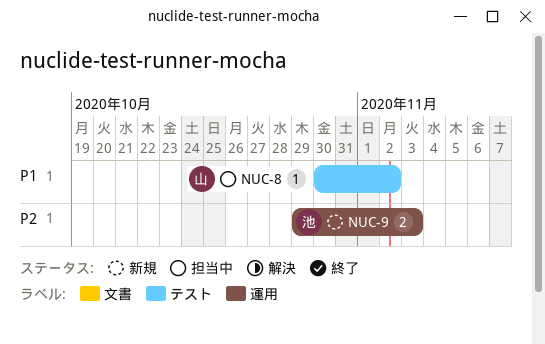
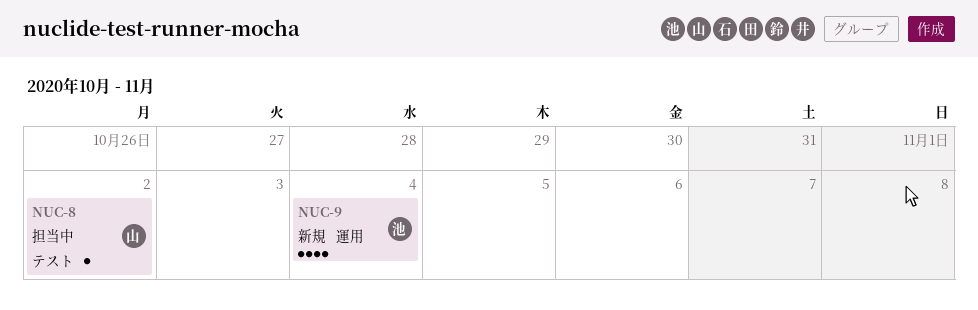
NUC-9, estimate: 2 -> 4
NUC-9, due: Nov 3 -> Nov 4

